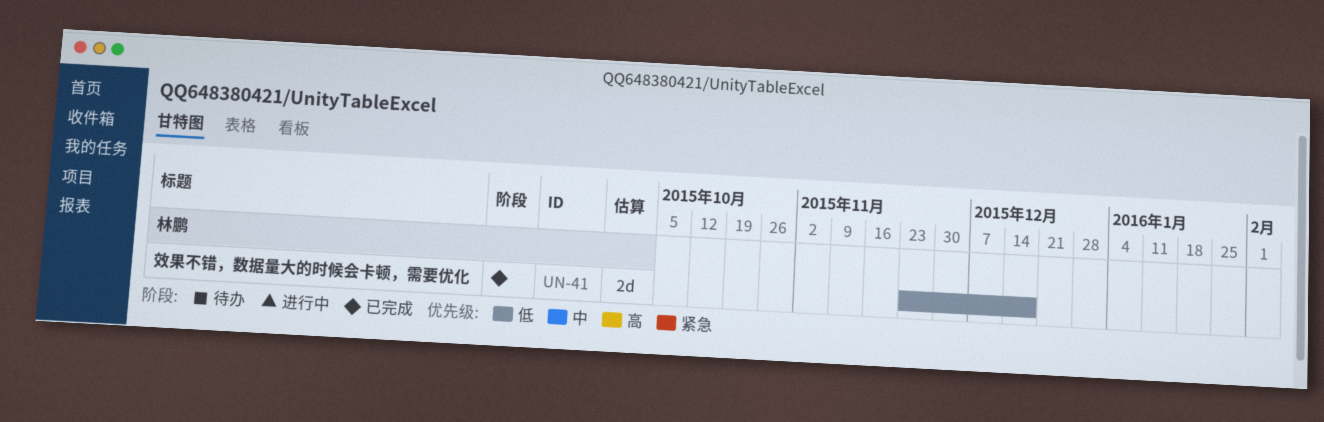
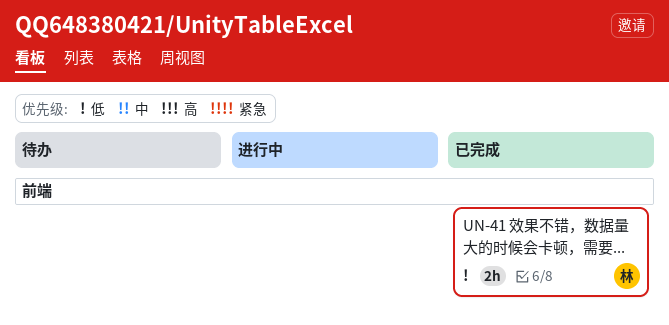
UN-41, estimate: 2d -> 2h

